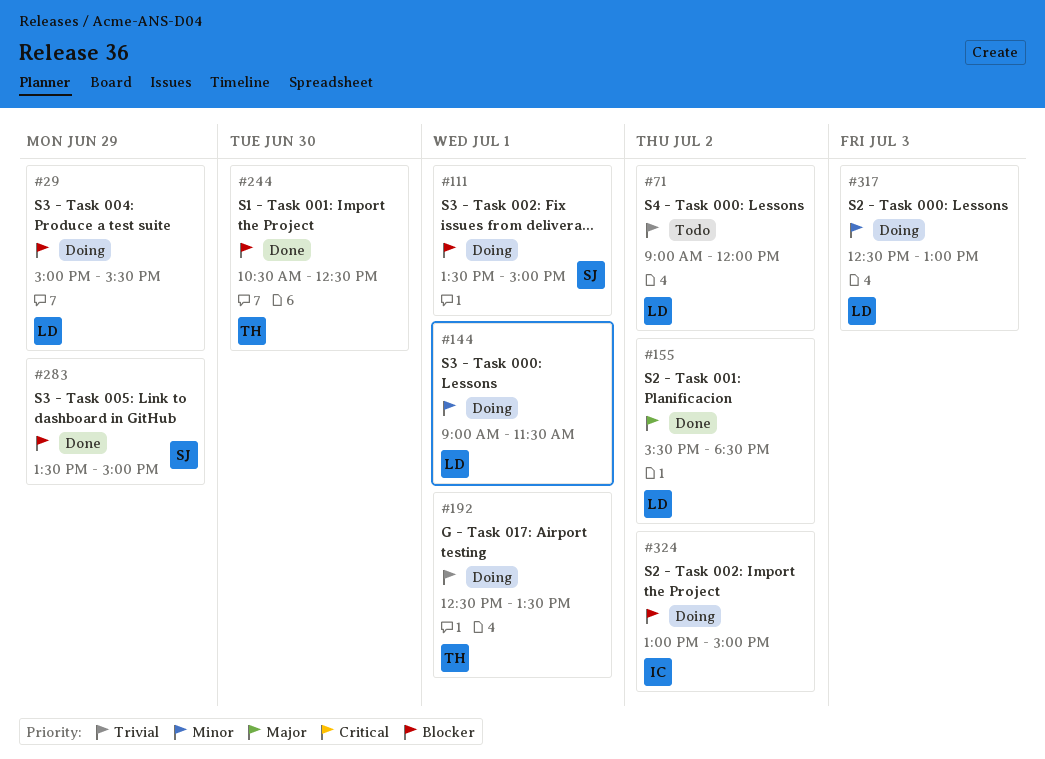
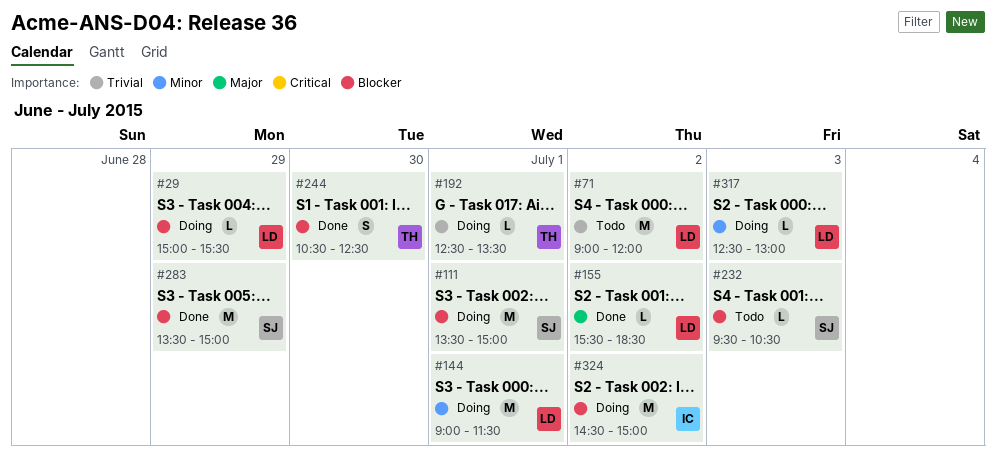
#232: none -> present
#324, begins: 13:00 -> 14:30

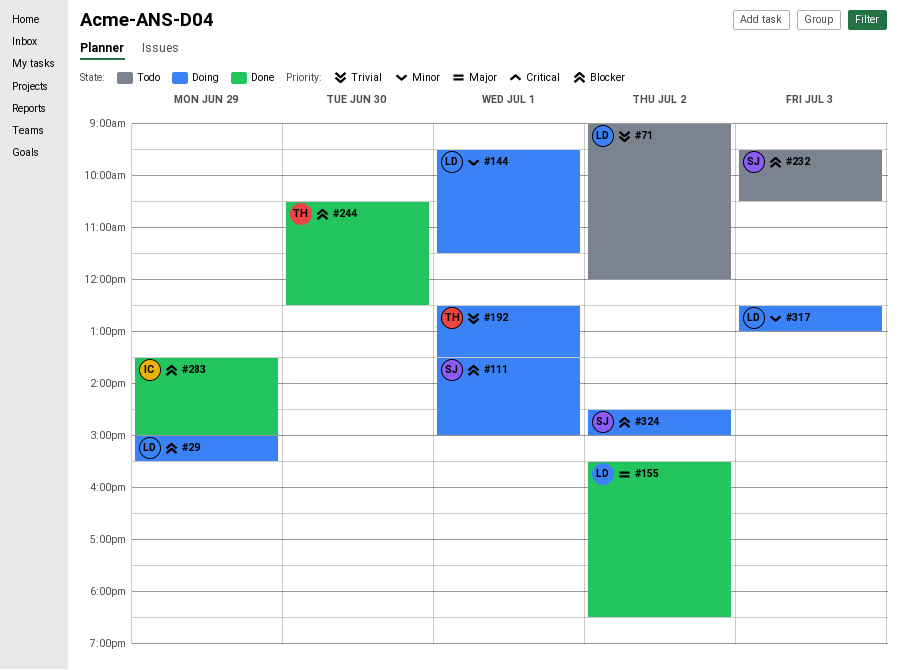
#144, begins: 09:00 -> 09:30
#283, owner: SJ -> IC
#324, owner: IC -> SJ

